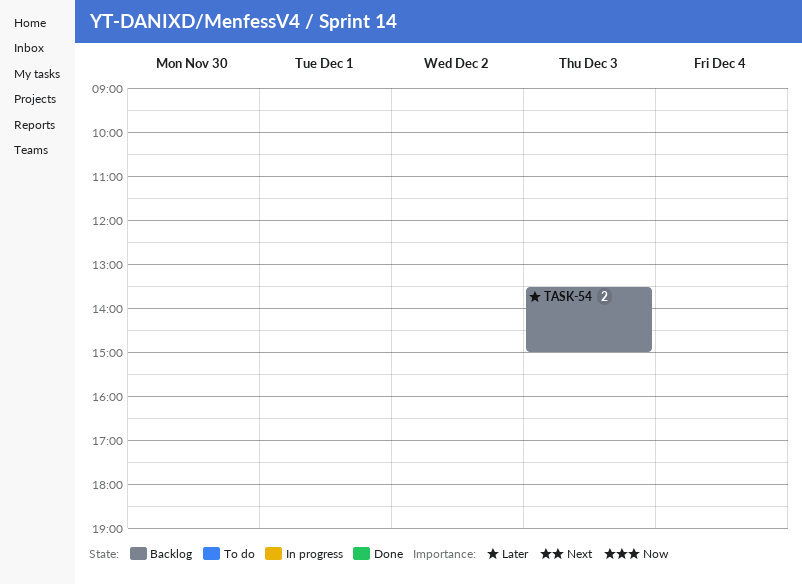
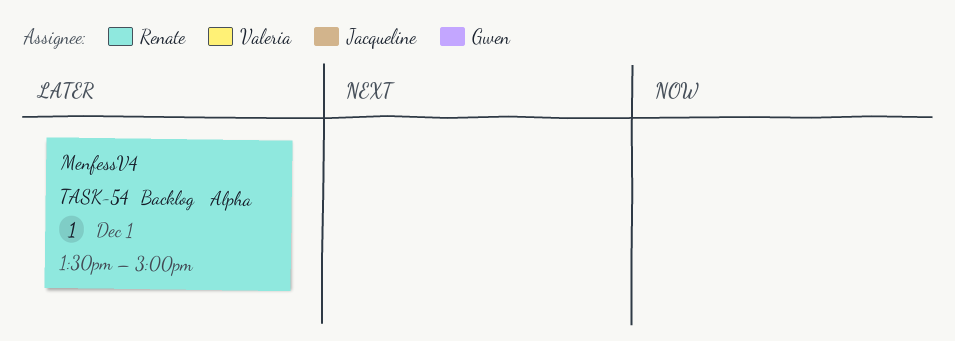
TASK-54, estimate: 2 -> 1
TASK-54, day: Dec 3 -> Dec 1

